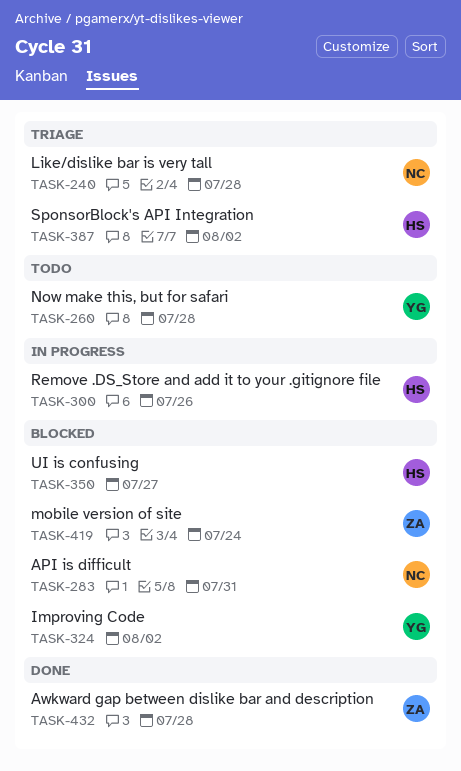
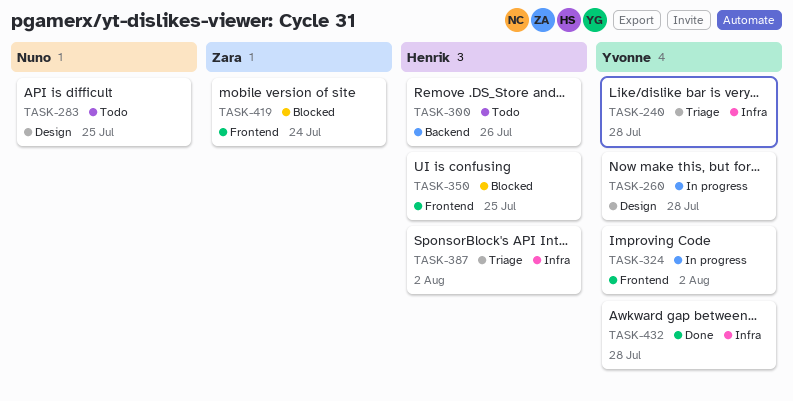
TASK-240, owner: Nuno -> Yvonne
TASK-260, status: Todo -> In progress
TASK-283, status: Blocked -> Todo
TASK-283, due: Jul 31 -> Jul 25
TASK-300, status: In progress -> Todo
TASK-324, status: Blocked -> In progress
TASK-350, due: Jul 27 -> Jul 25
TASK-432, owner: Zara -> Yvonne

